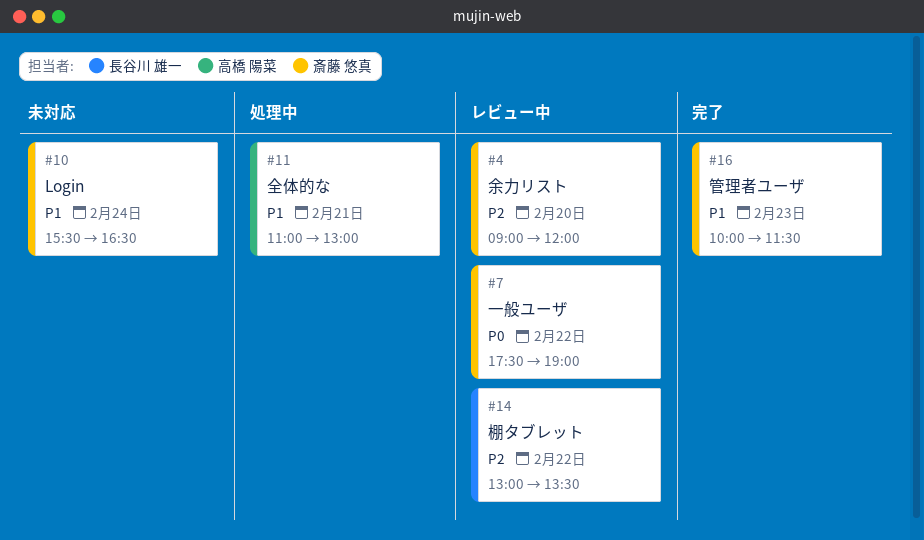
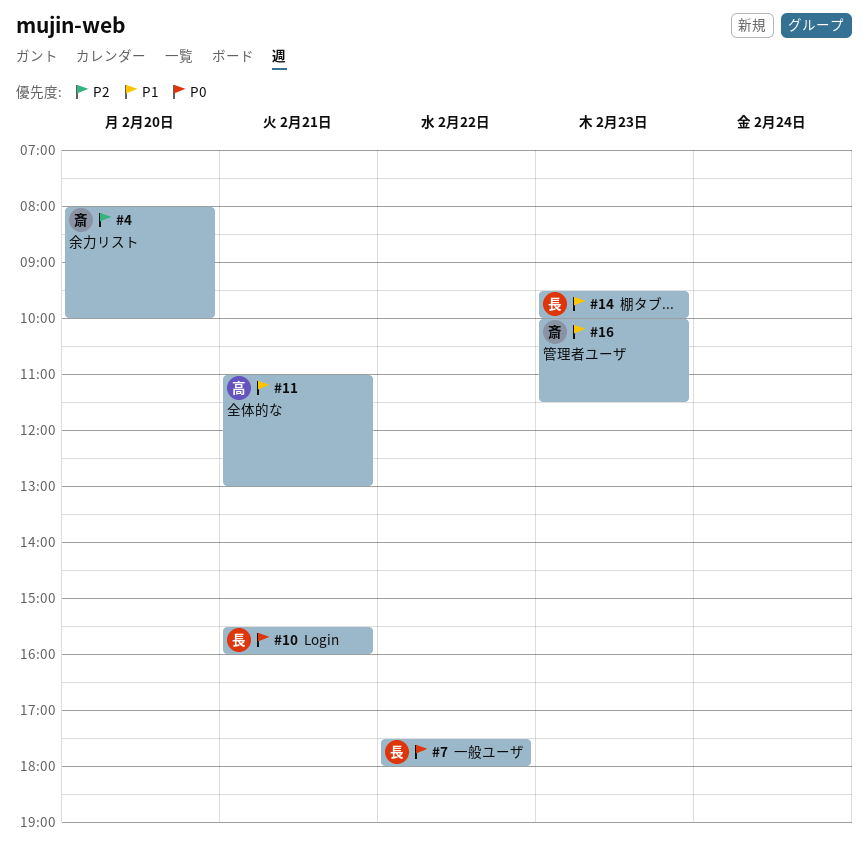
#4, begins: 09:00 -> 08:00
#4, ends: 12:00 -> 10:00
#7, owner: 斎藤 悠真 -> 長谷川 雄一
#7, ends: 19:00 -> 18:00
#10, owner: 斎藤 悠真 -> 長谷川 雄一
#10, priority: P1 -> P0
#10, day: Feb 24 -> Feb 21
#10, ends: 16:30 -> 16:00
#14, priority: P2 -> P1
#14, day: Feb 22 -> Feb 23
#14, begins: 13:00 -> 09:30
#14, ends: 13:30 -> 10:00

